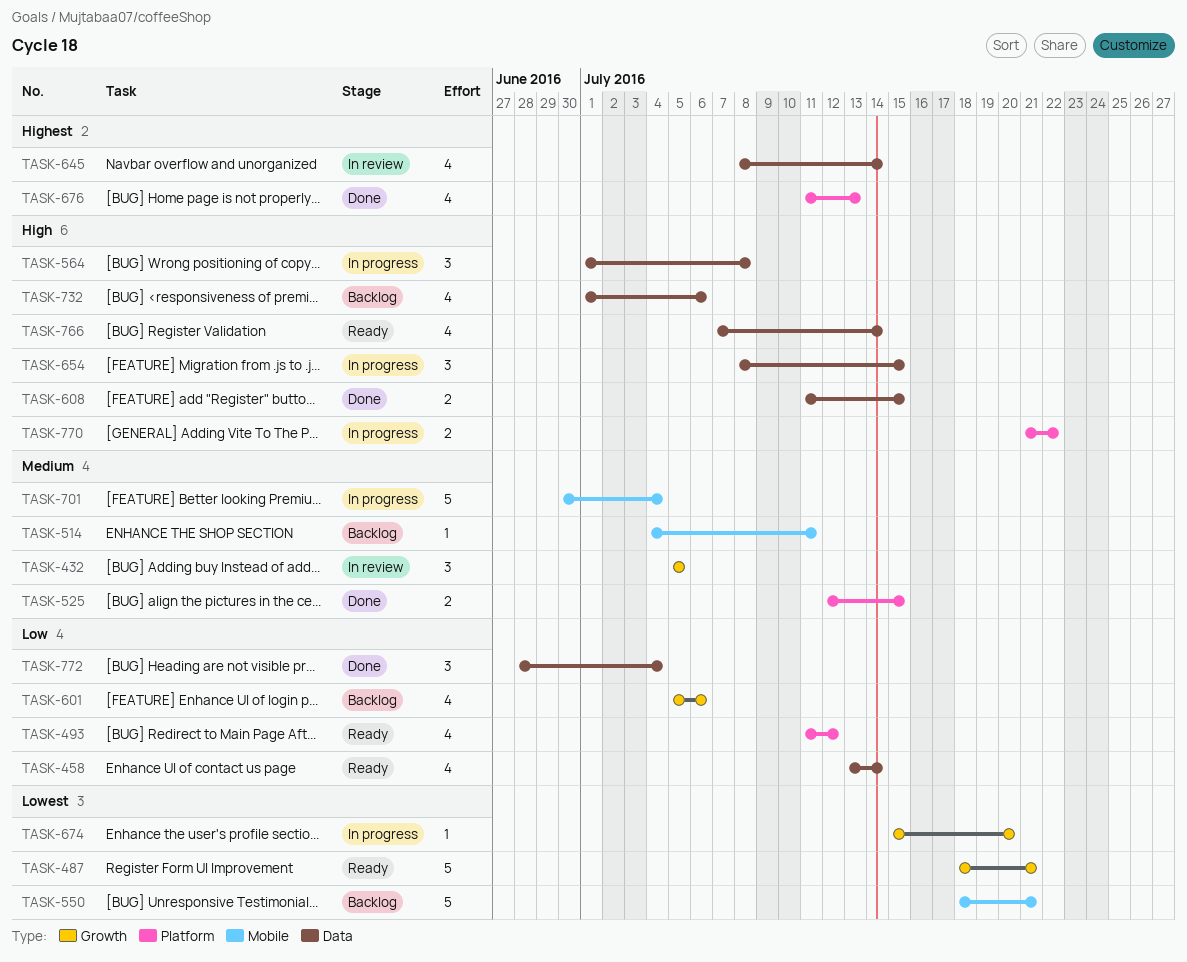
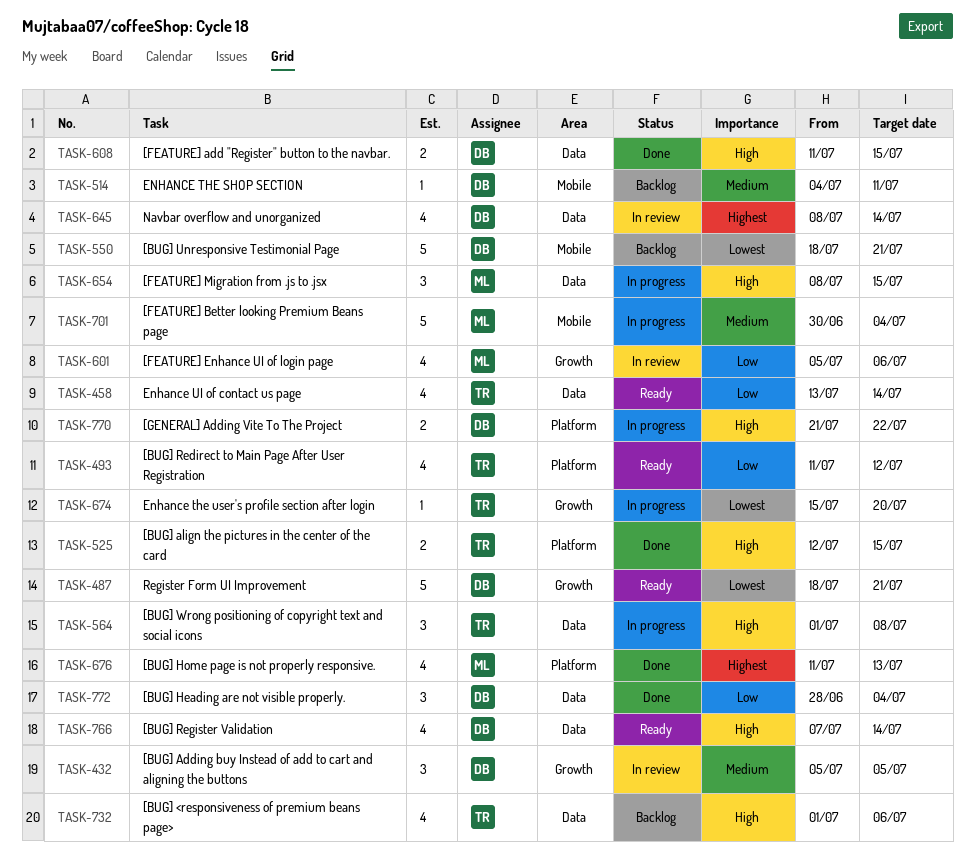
TASK-525, priority: Medium -> High
TASK-601, status: Backlog -> In review

